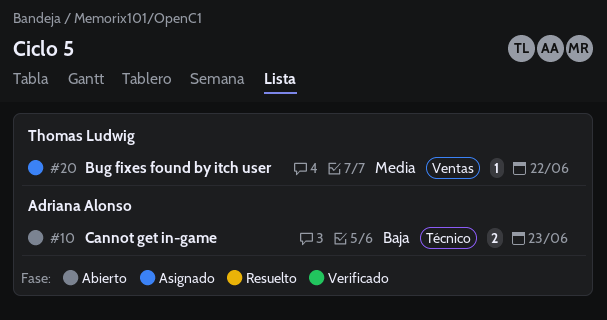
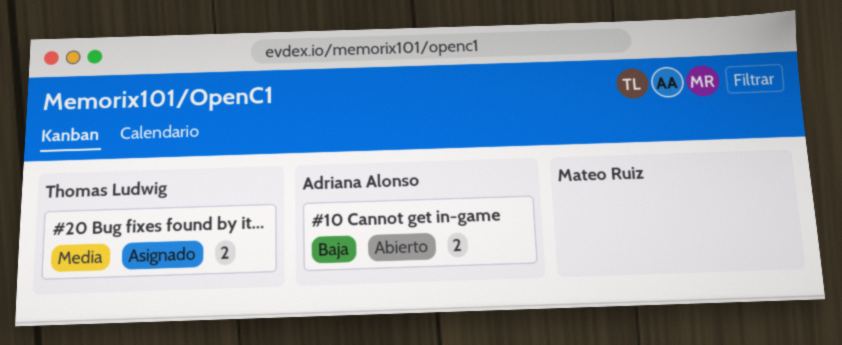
#20, estimate: 1 -> 2

